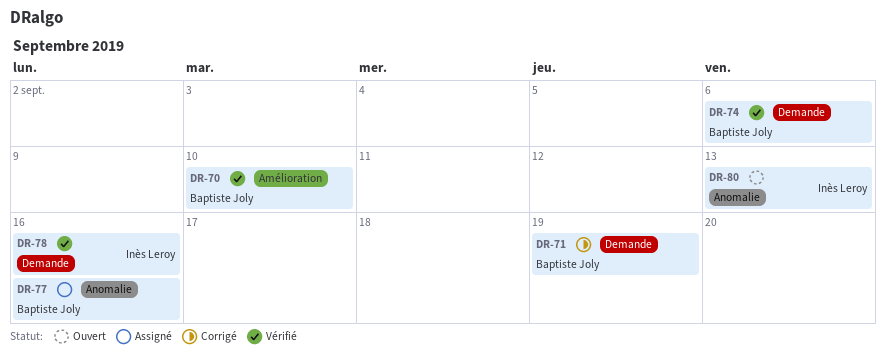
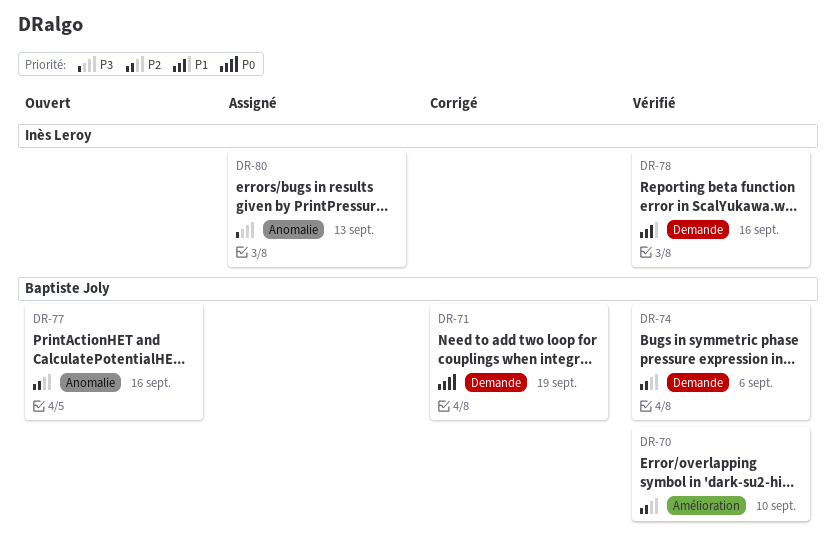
DR-77, status: Assigné -> Ouvert
DR-80, status: Ouvert -> Assigné

